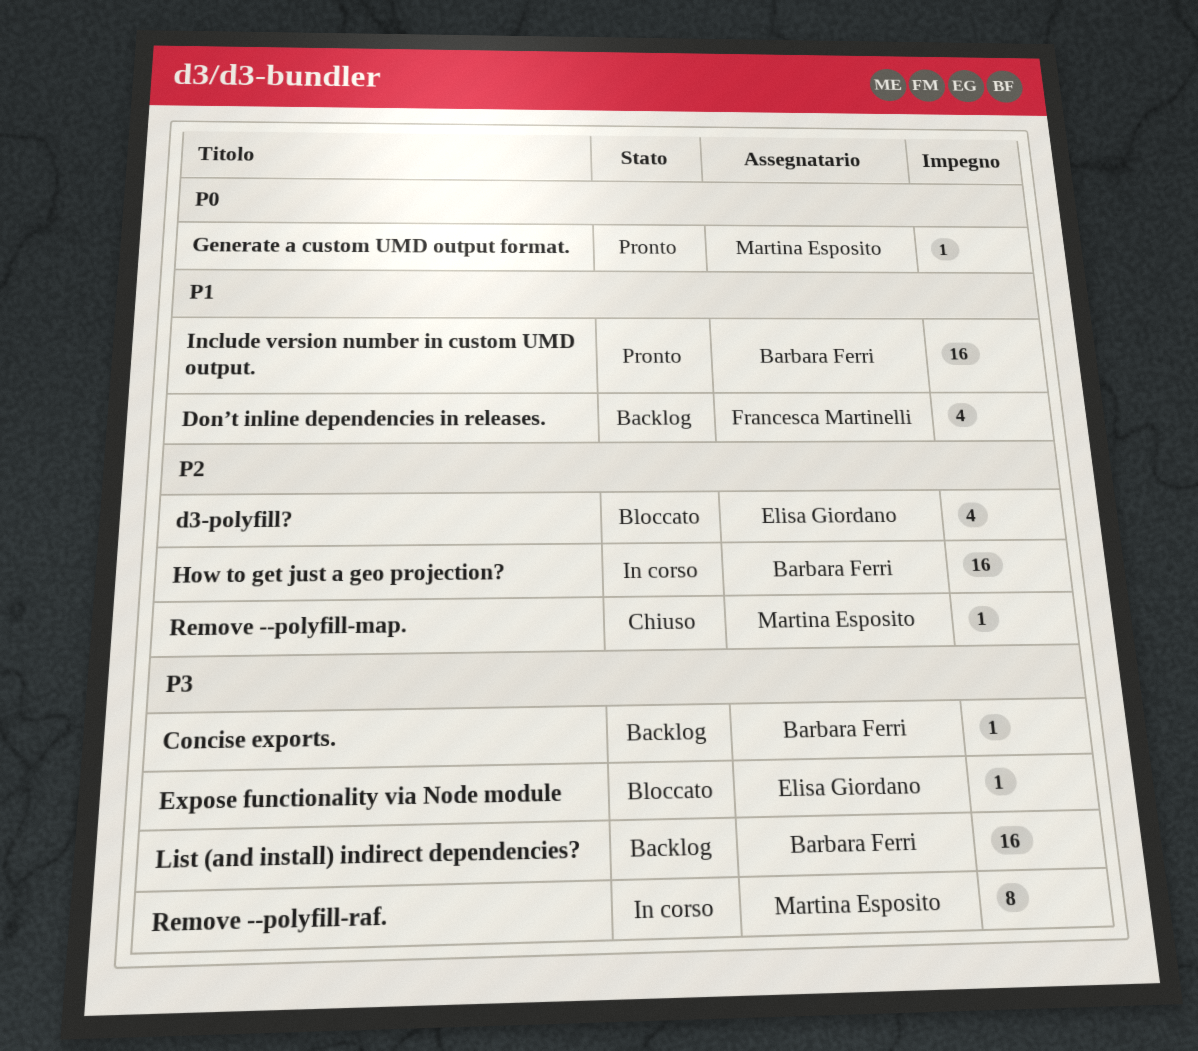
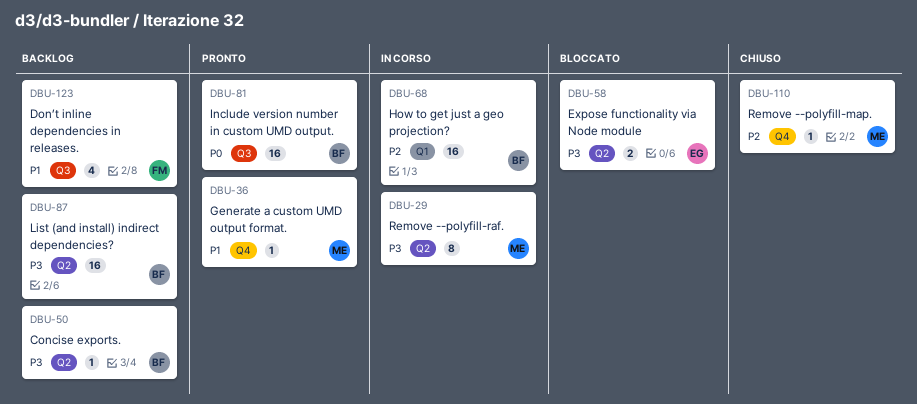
d3-polyfill?: present -> none
Expose functionality via Node module, estimate: 1 -> 2
Generate a custom UMD output format., priority: P0 -> P1
Include version number in custom UMD output., priority: P1 -> P0

